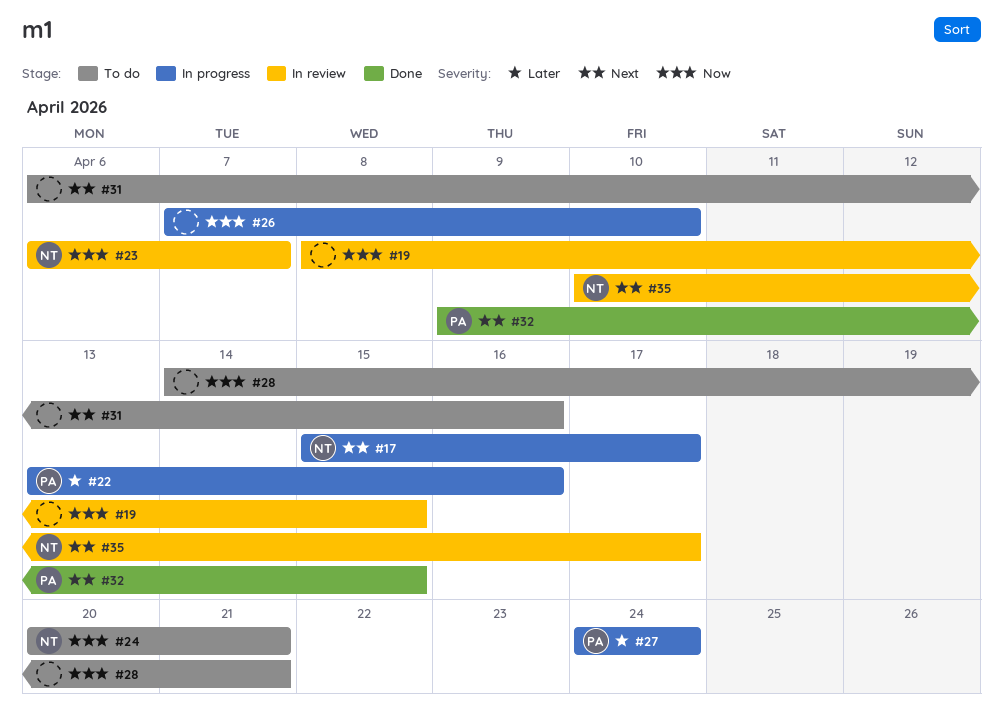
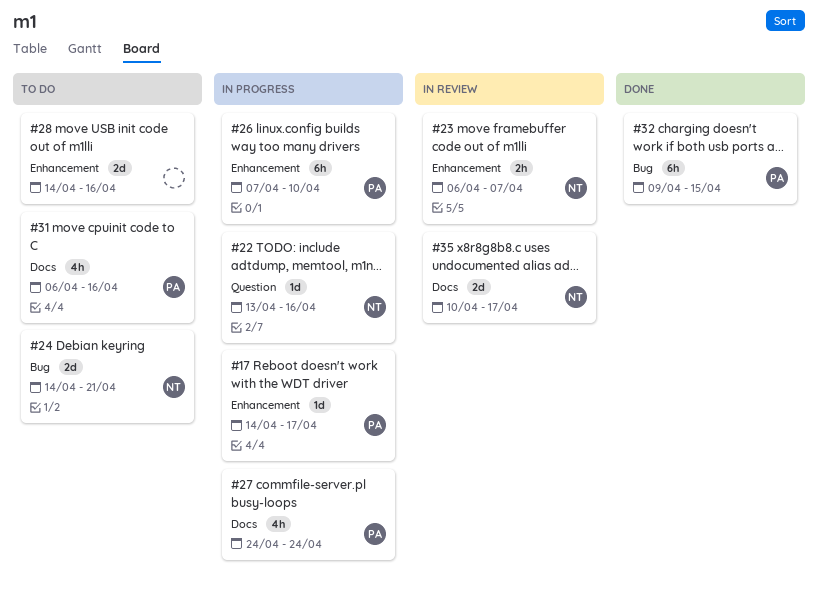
#17, owner: NT -> PA
#17, start: Apr 15 -> Apr 14
#19: present -> none
#22, owner: PA -> NT
#24, start: Apr 20 -> Apr 14
#26, owner: none -> PA
#28, due: Apr 21 -> Apr 16
#31, owner: none -> PA

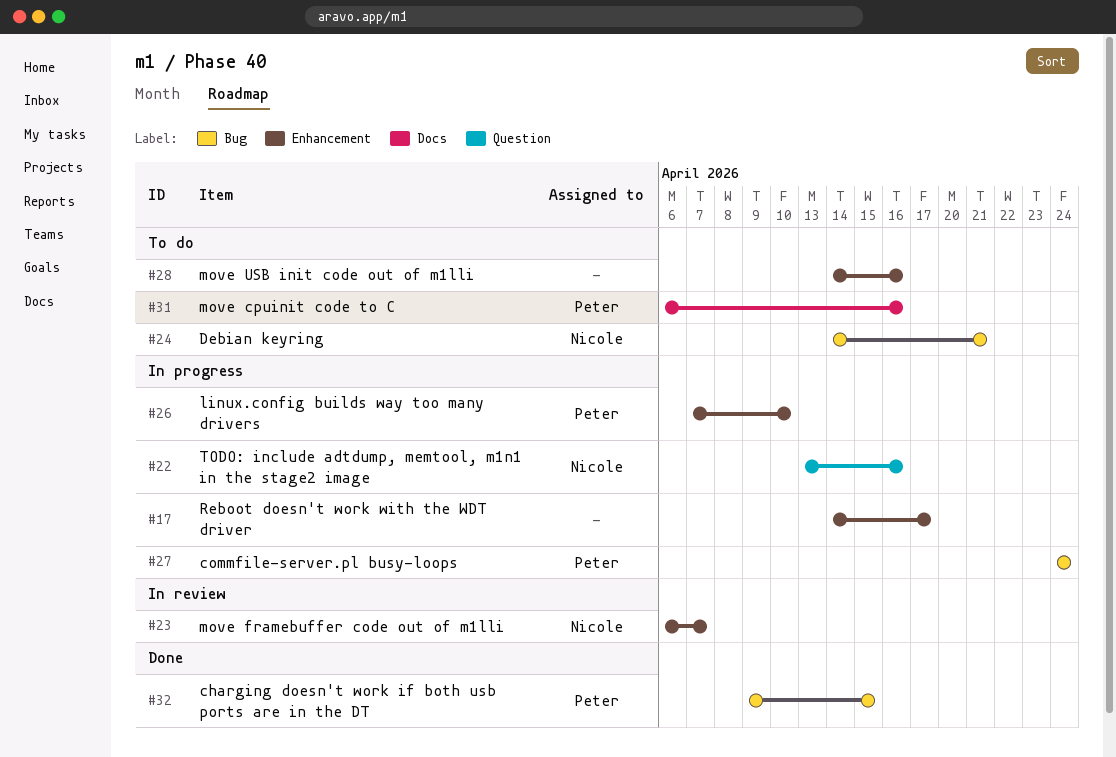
#17, owner: Peter -> none
#27, label: Docs -> Bug
#35: present -> none

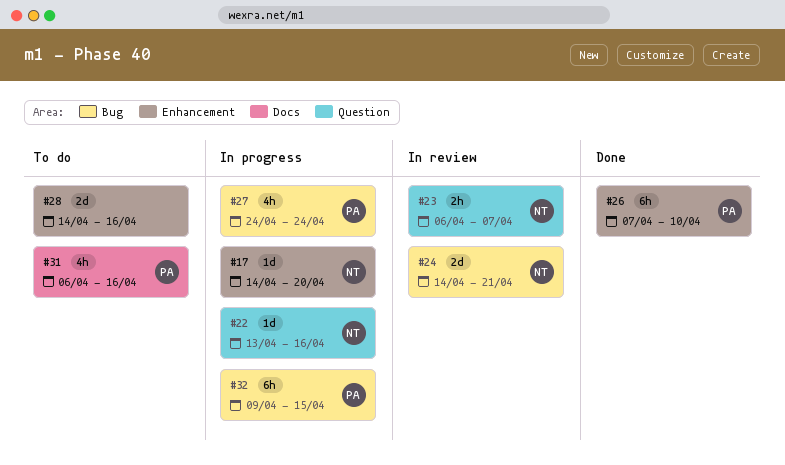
#17, owner: none -> Nicole
#17, due: Apr 17 -> Apr 20
#23, label: Enhancement -> Question
#24, status: To do -> In review
#26, status: In progress -> Done
#32, status: Done -> In progress

